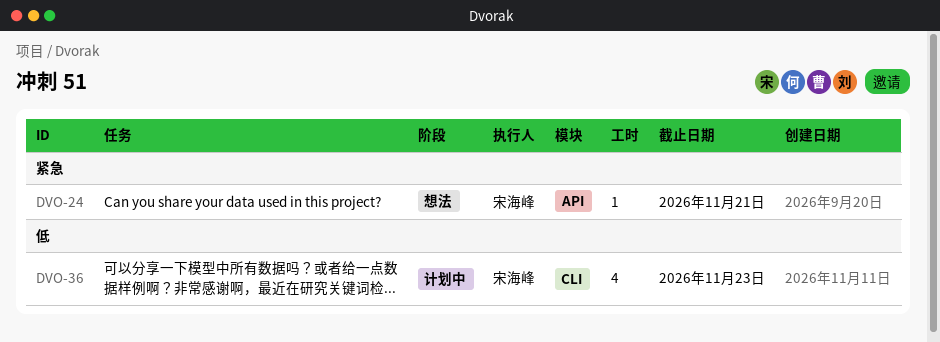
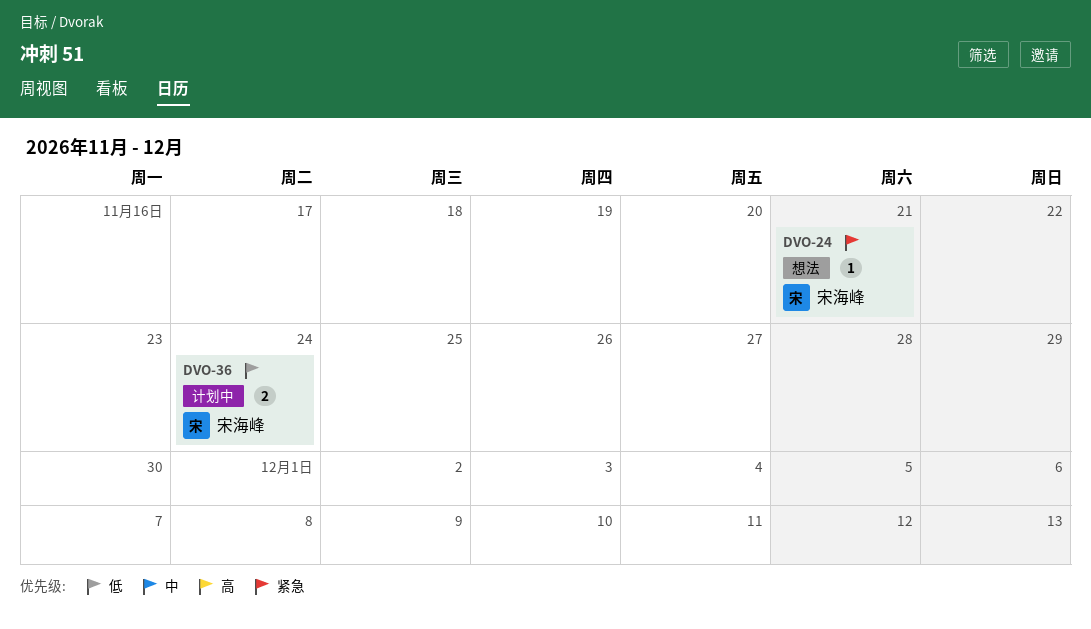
DVO-36, estimate: 4 -> 2
DVO-36, due: Nov 23 -> Nov 24

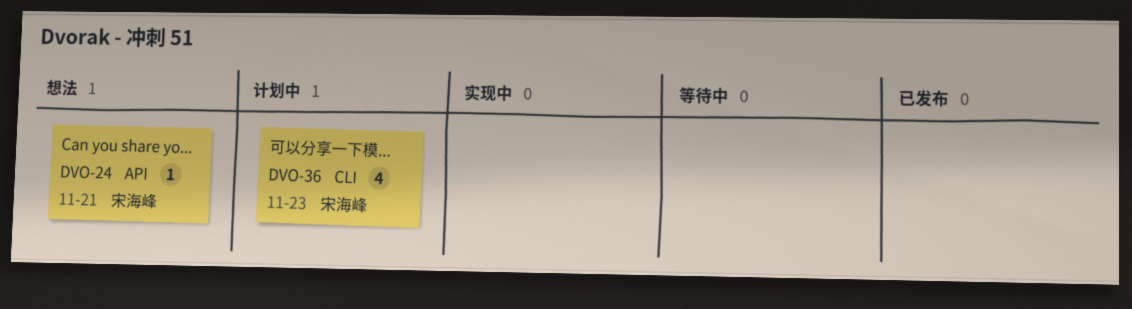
DVO-36, estimate: 2 -> 4
DVO-36, due: Nov 24 -> Nov 23

